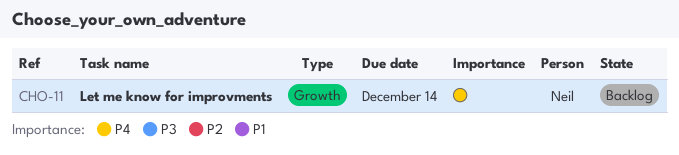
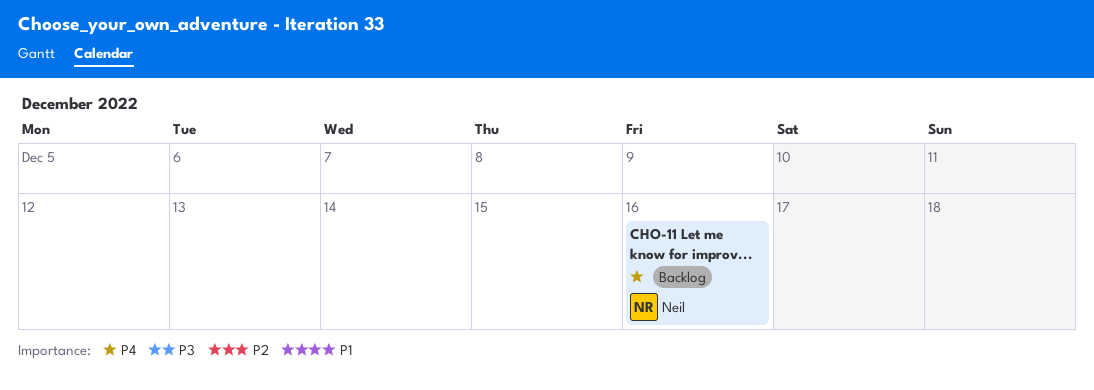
CHO-11, due: Dec 14 -> Dec 16

